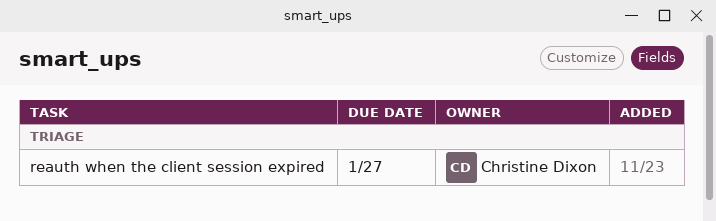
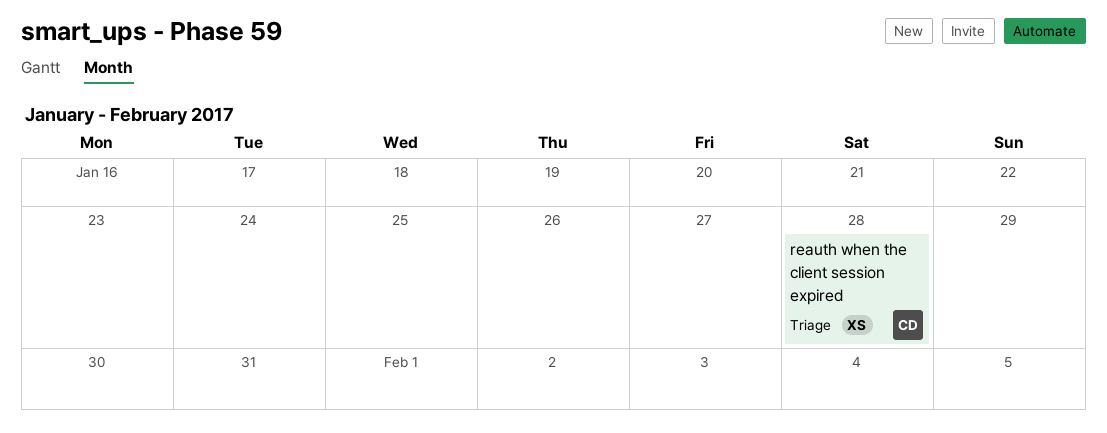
reauth when the client session expired, due: Jan 27 -> Jan 28

